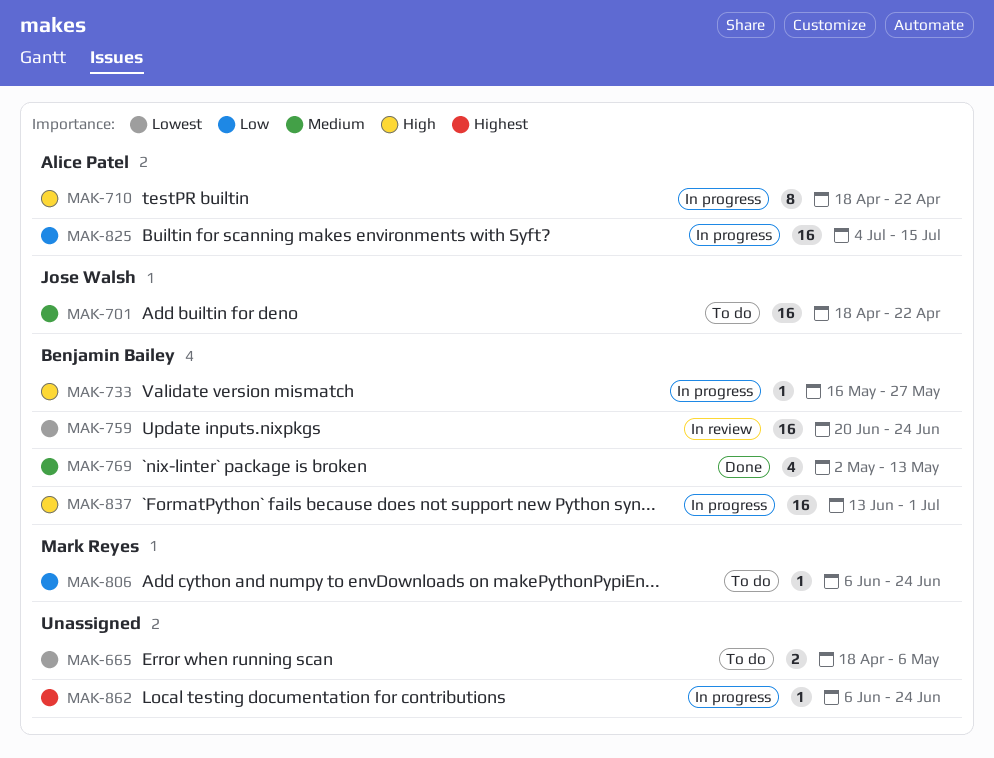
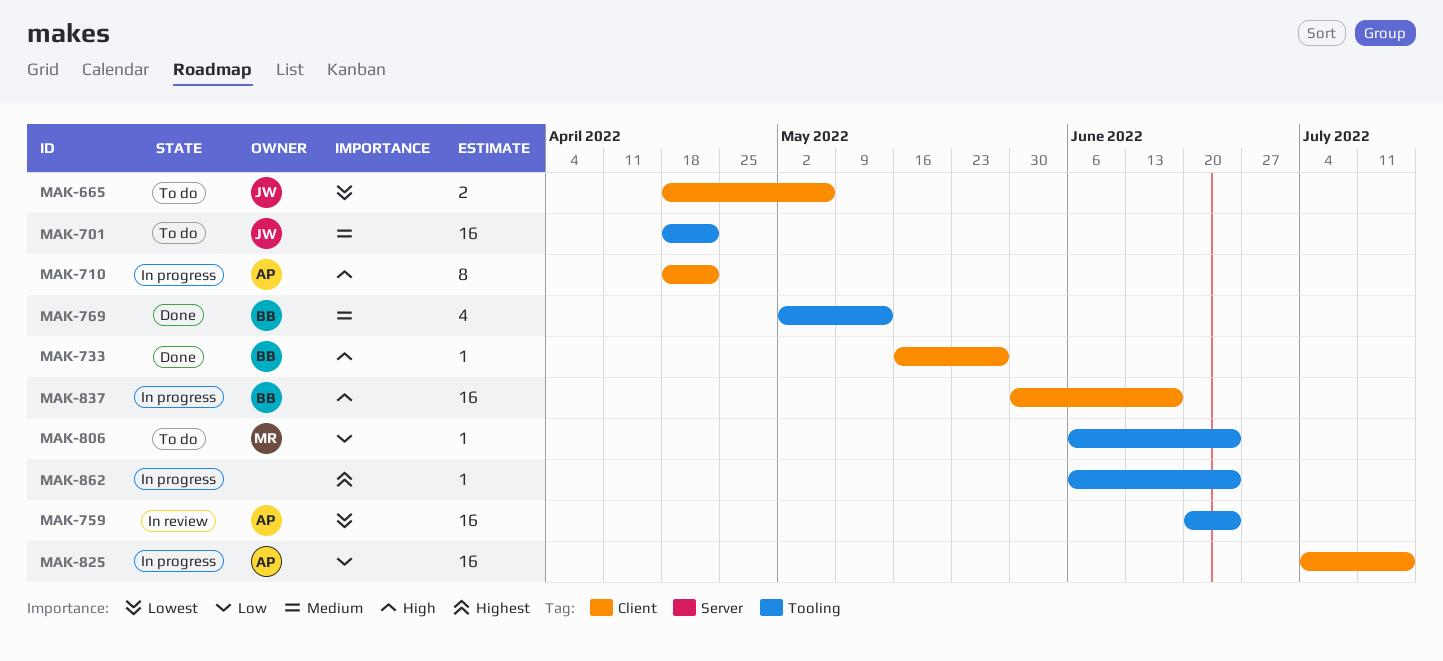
MAK-665, owner: none -> Jose Walsh
MAK-733, status: In progress -> Done
MAK-759, owner: Benjamin Bailey -> Alice Patel
MAK-837, start: Jun 13 -> May 30
MAK-837, due: Jul 1 -> Jun 17

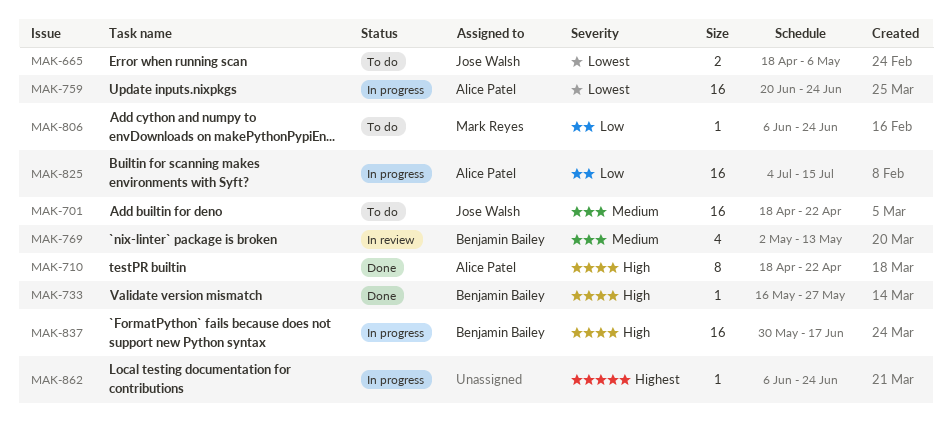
MAK-710, status: In progress -> Done
MAK-759, status: In review -> In progress
MAK-769, status: Done -> In review

